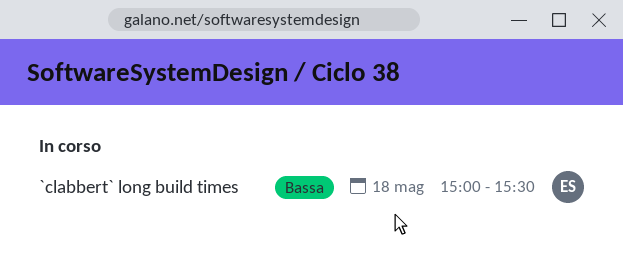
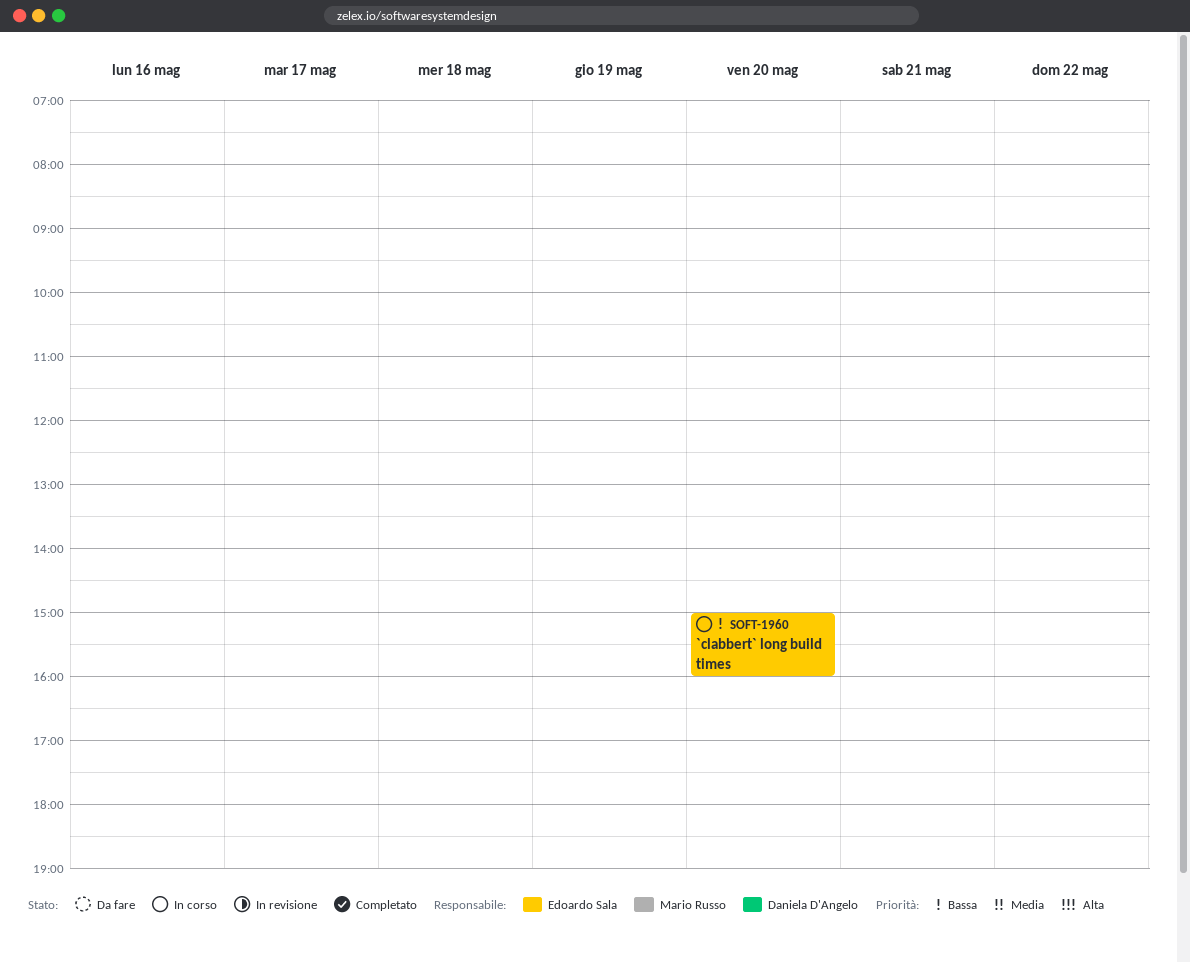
`clabbert` long build times, day: May 18 -> May 20
`clabbert` long build times, ends: 15:30 -> 16:00

